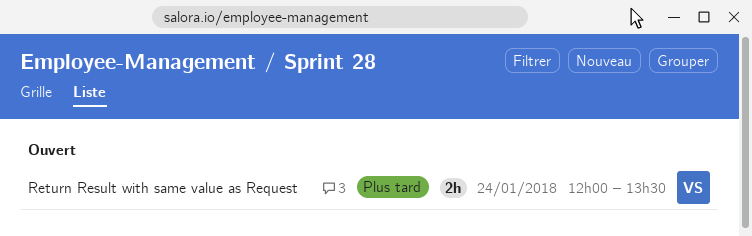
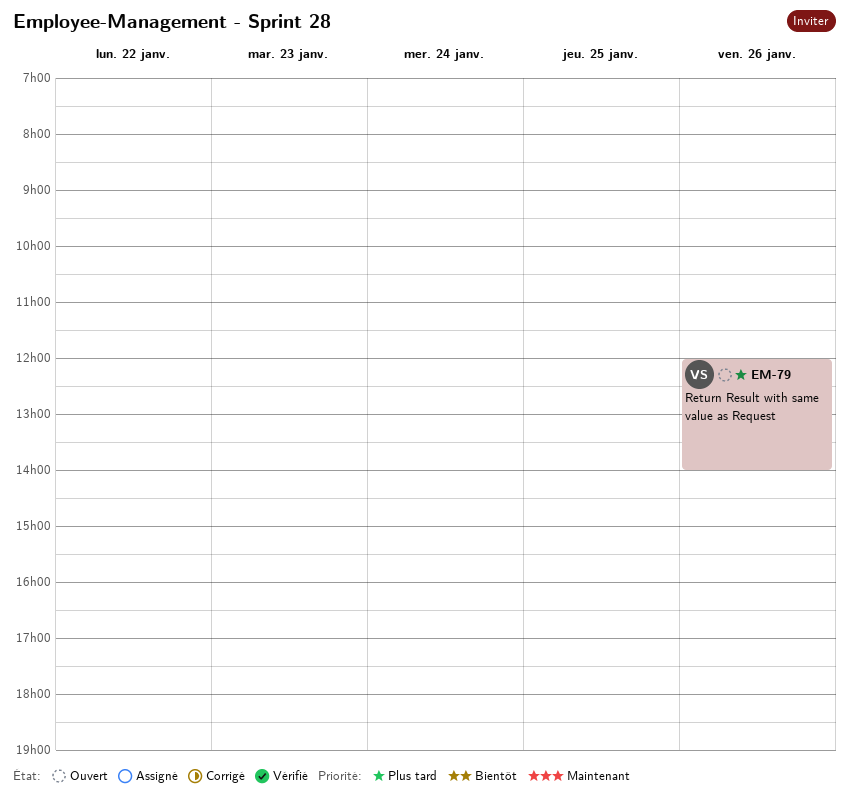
Return Result with same value as Request, day: Jan 24 -> Jan 26
Return Result with same value as Request, ends: 13:30 -> 14:00

